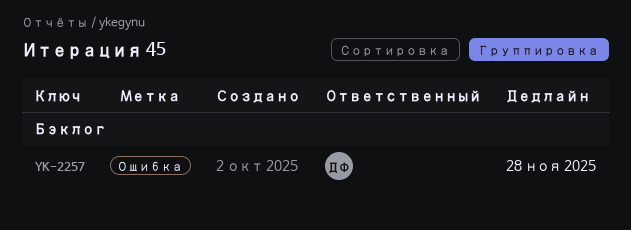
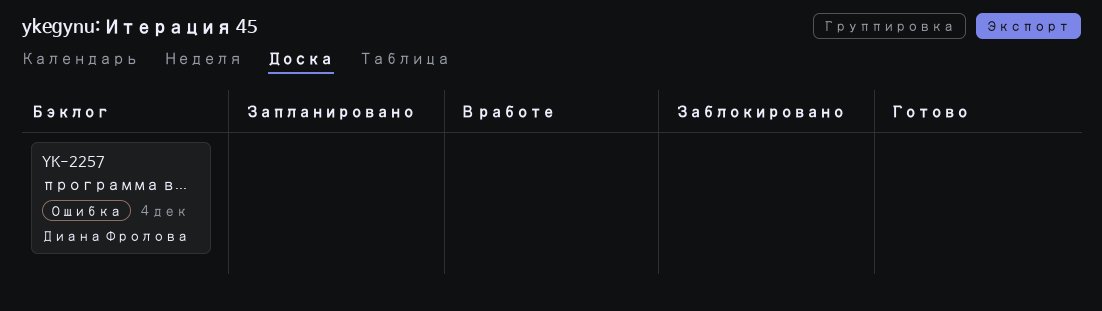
YK-2257, due: Nov 28 -> Dec 4

